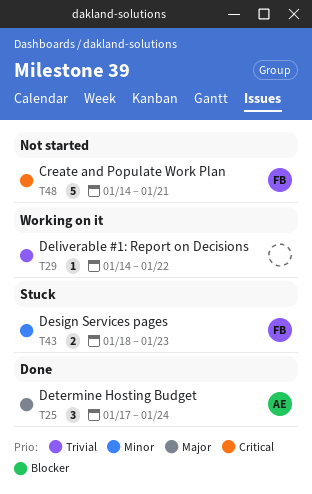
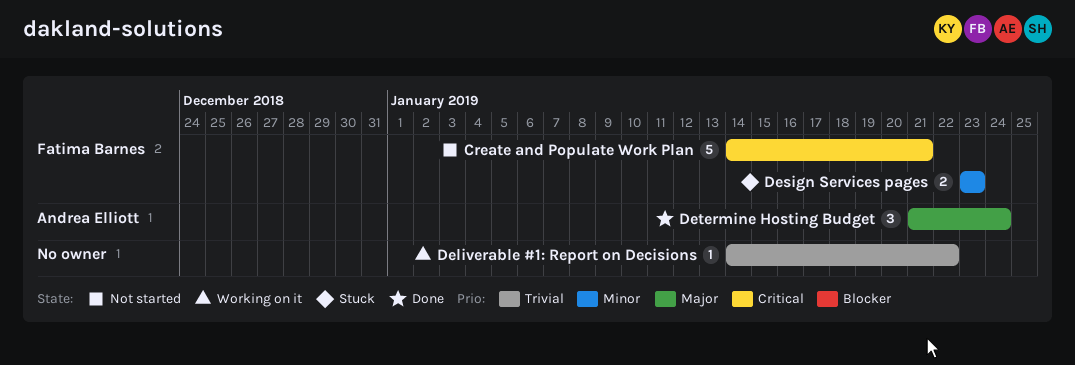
Design Services pages, start: Jan 18 -> Jan 23
Determine Hosting Budget, start: Jan 17 -> Jan 21

